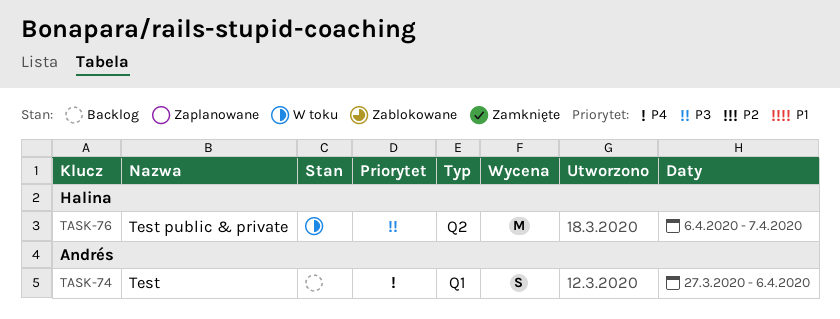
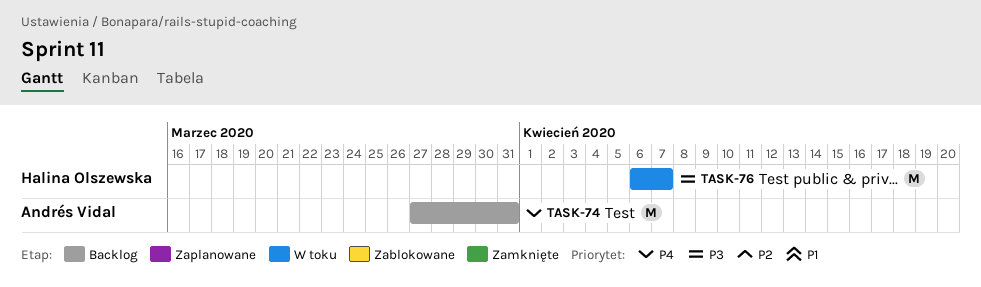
TASK-74, estimate: S -> M
TASK-74, due: Apr 6 -> Mar 31

